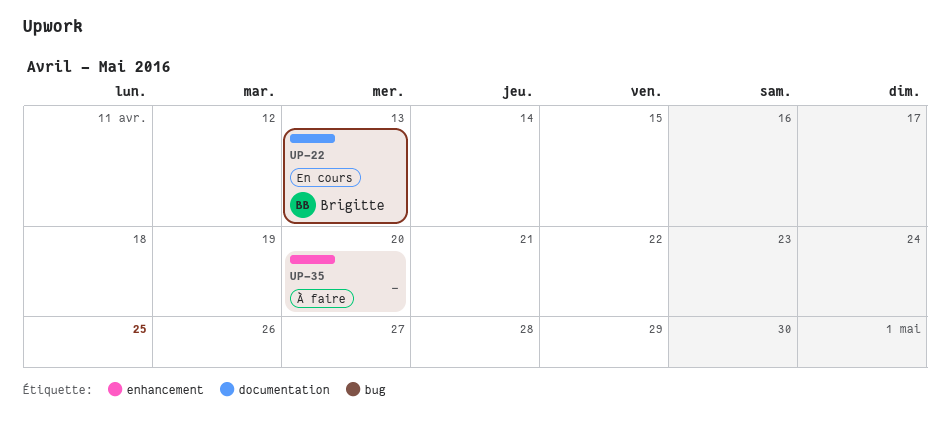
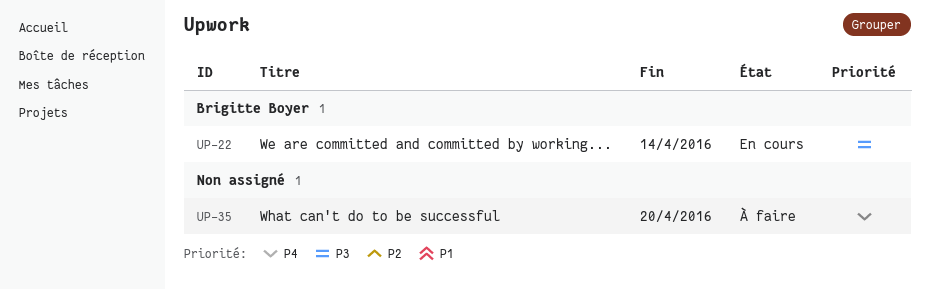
UP-22, due: Apr 13 -> Apr 14

